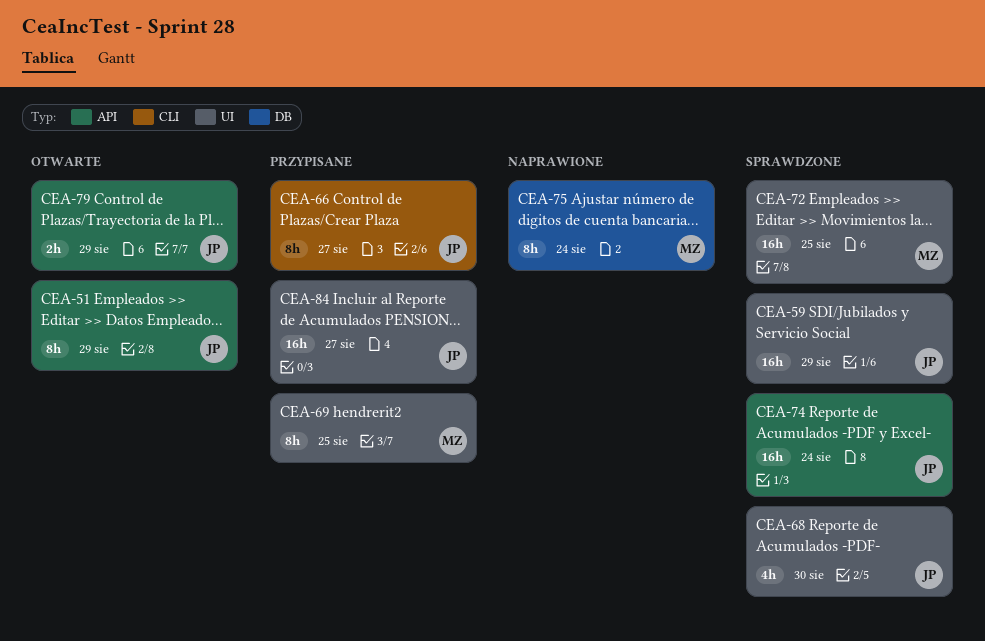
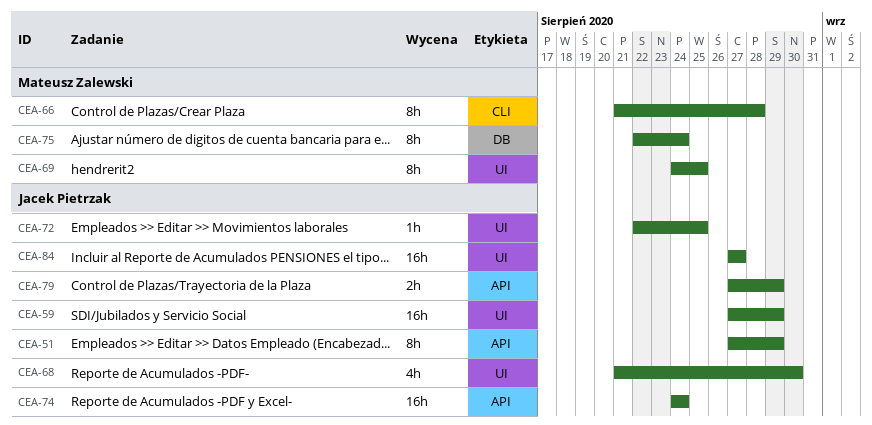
CEA-66, owner: Jacek Pietrzak -> Mateusz Zalewski
CEA-66, due: Aug 27 -> Aug 28
CEA-72, owner: Mateusz Zalewski -> Jacek Pietrzak
CEA-72, estimate: 16h -> 1h

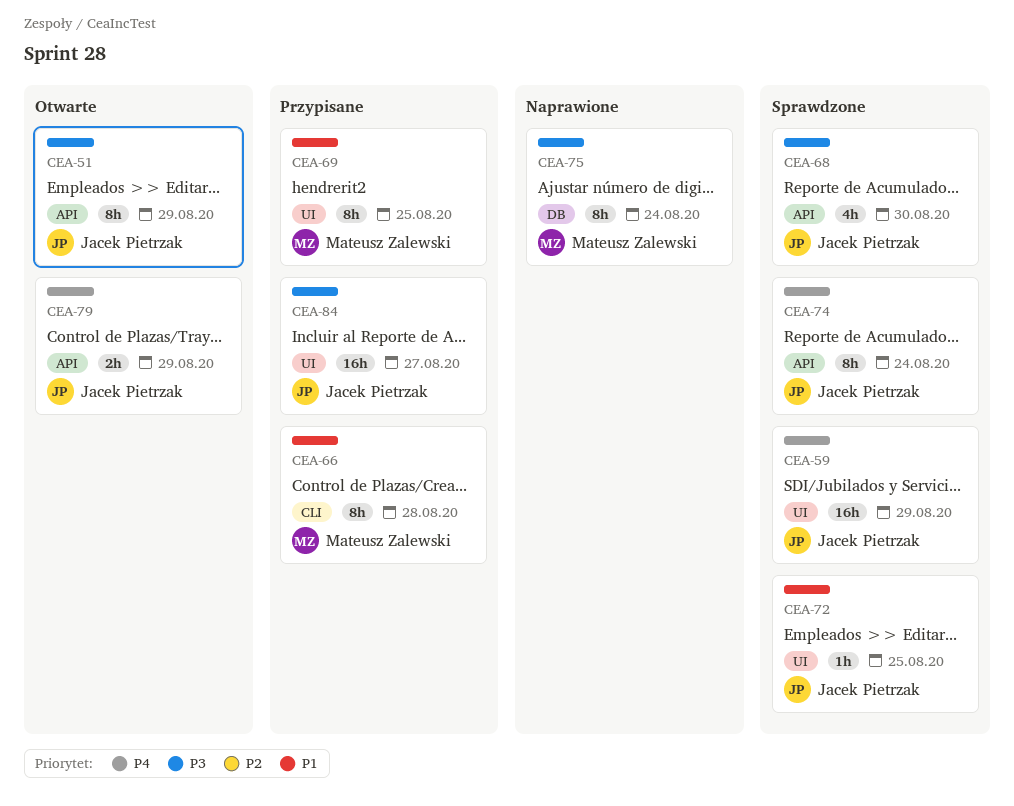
CEA-68, label: UI -> API
CEA-74, estimate: 16h -> 8h

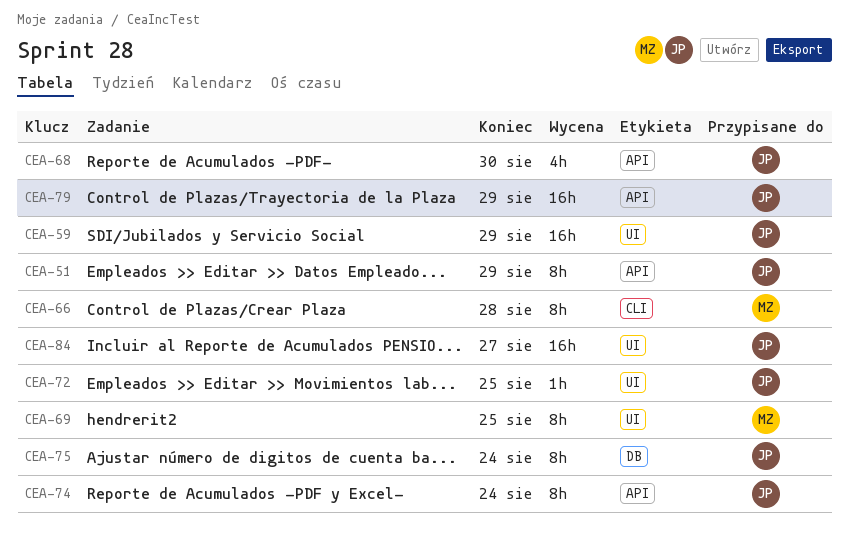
CEA-75, owner: Mateusz Zalewski -> Jacek Pietrzak
CEA-79, estimate: 2h -> 16h

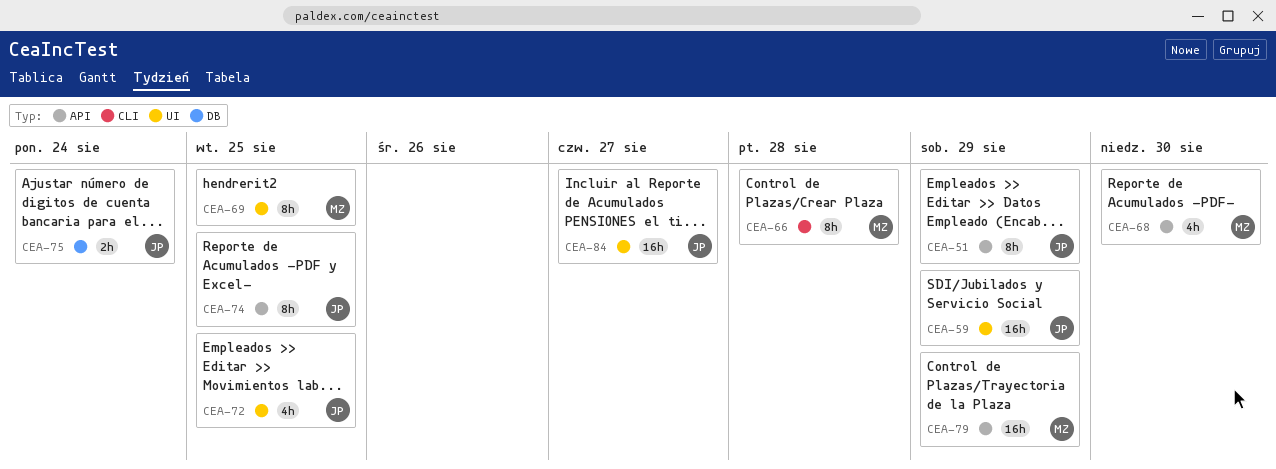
CEA-68, owner: JP -> MZ
CEA-72, estimate: 1h -> 4h
CEA-74, due: Aug 24 -> Aug 25
CEA-75, estimate: 8h -> 2h
CEA-79, owner: JP -> MZ

